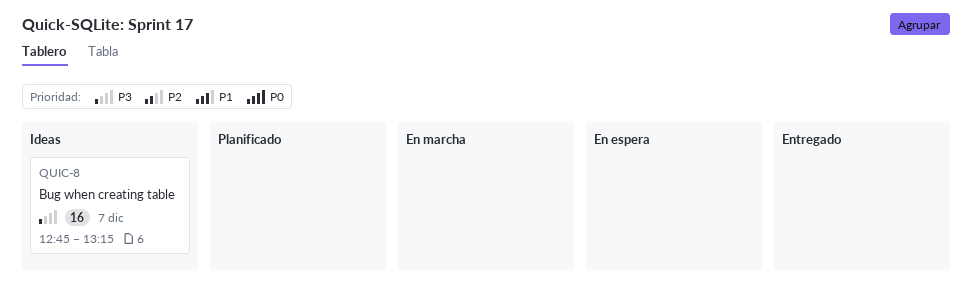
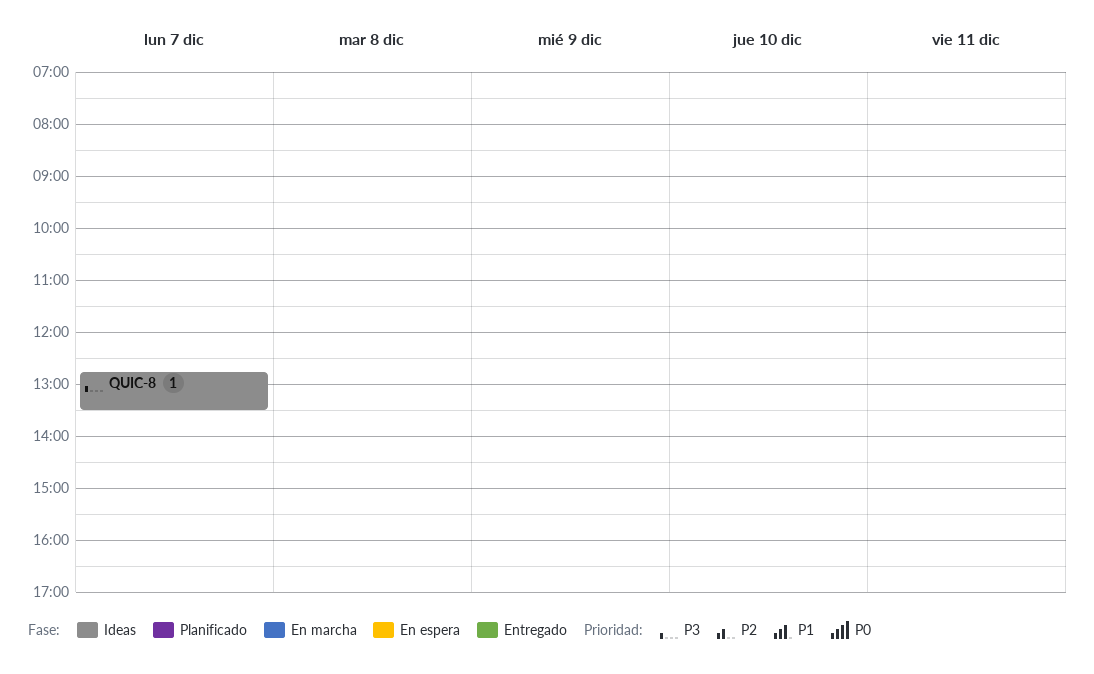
QUIC-8, estimate: 16 -> 1
QUIC-8, ends: 13:15 -> 13:30

